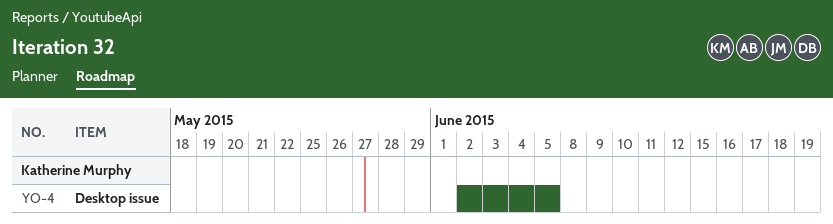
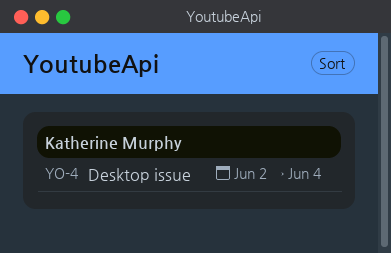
YO-4, due: Jun 5 -> Jun 4

